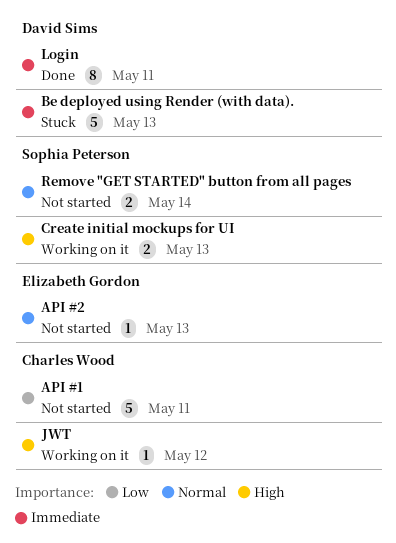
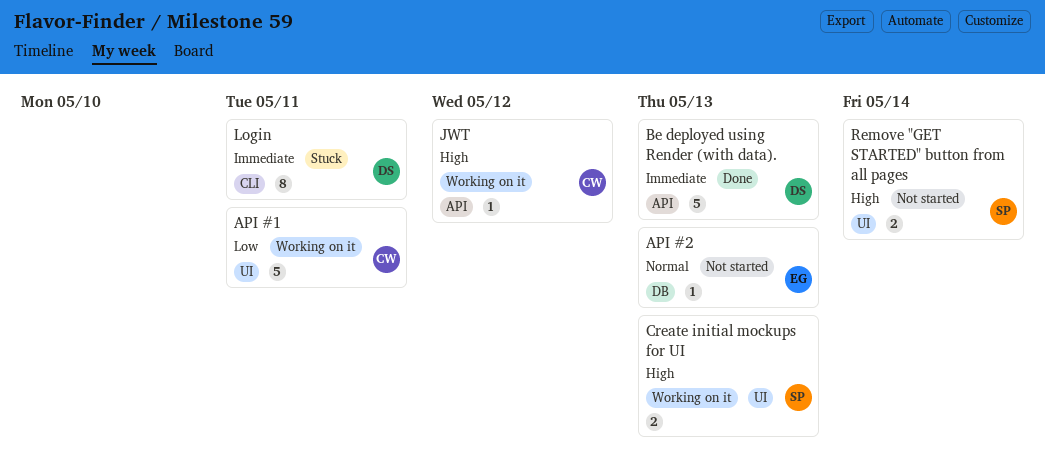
API #1, status: Not started -> Working on it
Be deployed using Render (with data)., status: Stuck -> Done
Login, status: Done -> Stuck
Remove "GET STARTED" button from all pages, priority: Normal -> High

